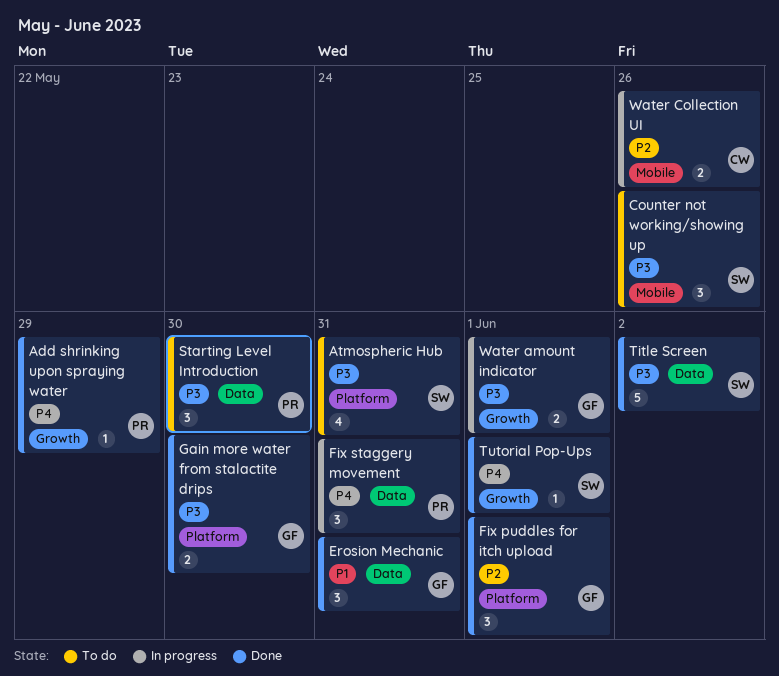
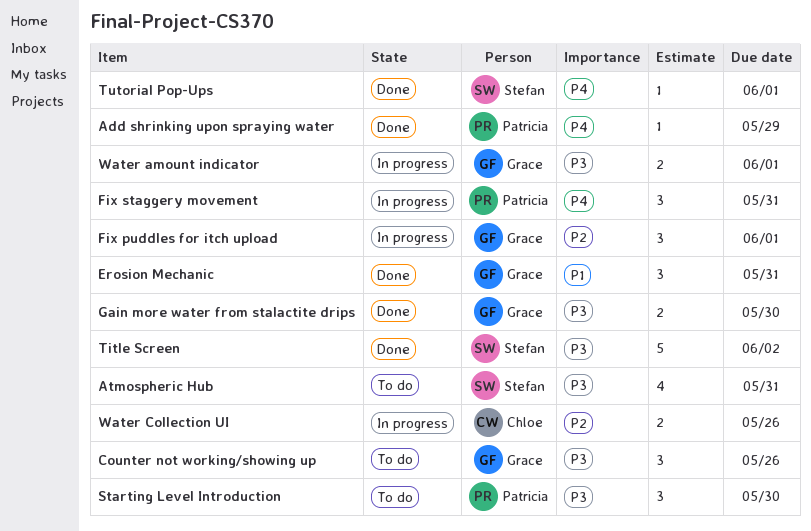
Counter not working/showing up, owner: Stefan -> Grace
Fix puddles for itch upload, status: Done -> In progress

